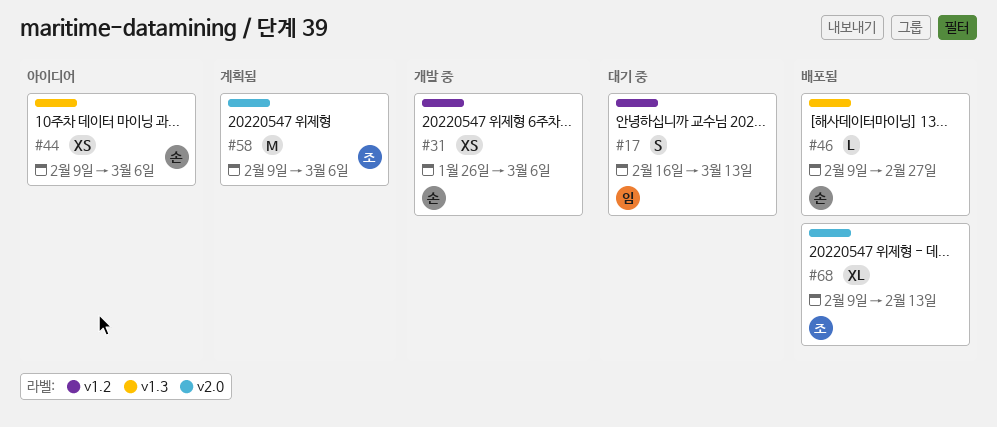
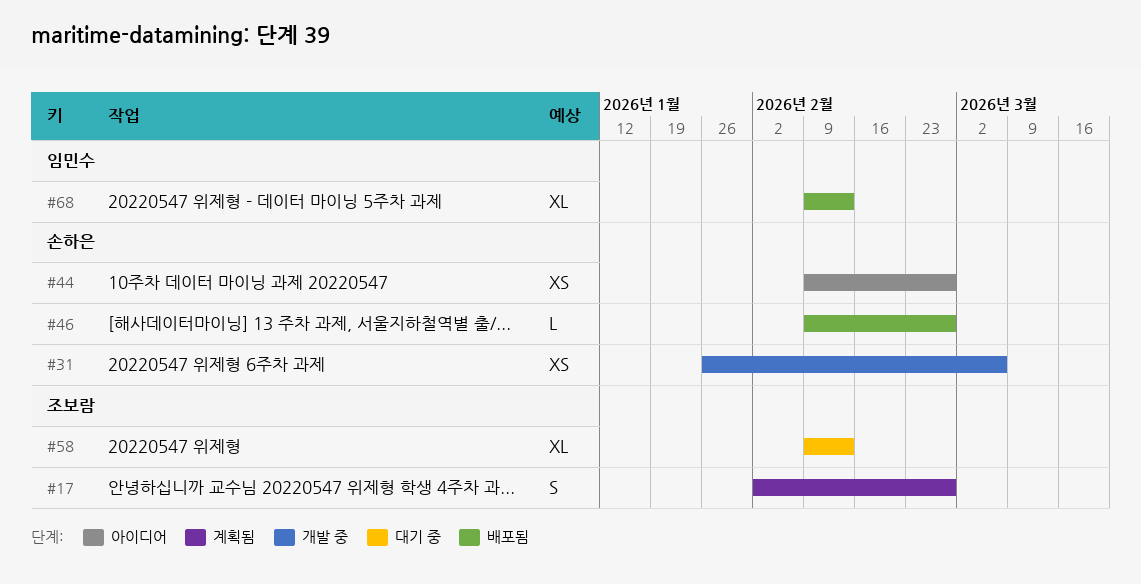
#17, status: 대기 중 -> 계획됨
#17, owner: 임민수 -> 조보람
#17, start: Feb 16 -> Feb 2
#17, due: Mar 13 -> Feb 27
#44, due: Mar 6 -> Feb 27
#58, status: 계획됨 -> 대기 중
#58, estimate: M -> XL
#58, due: Mar 6 -> Feb 13
#68, owner: 조보람 -> 임민수

